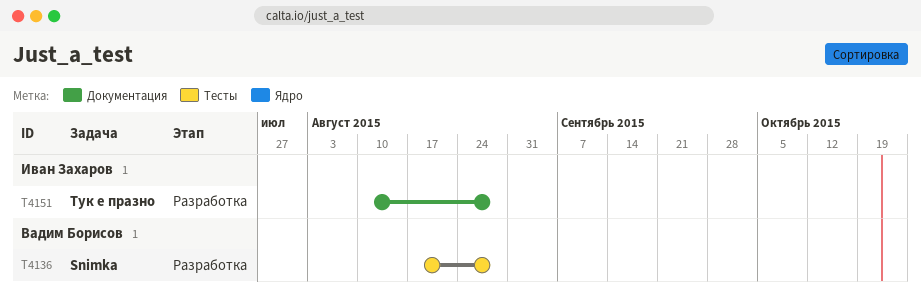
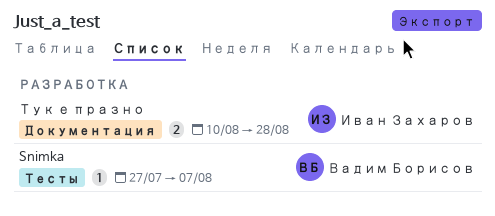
Snimka, start: Aug 17 -> Jul 27
Snimka, due: Aug 28 -> Aug 7

